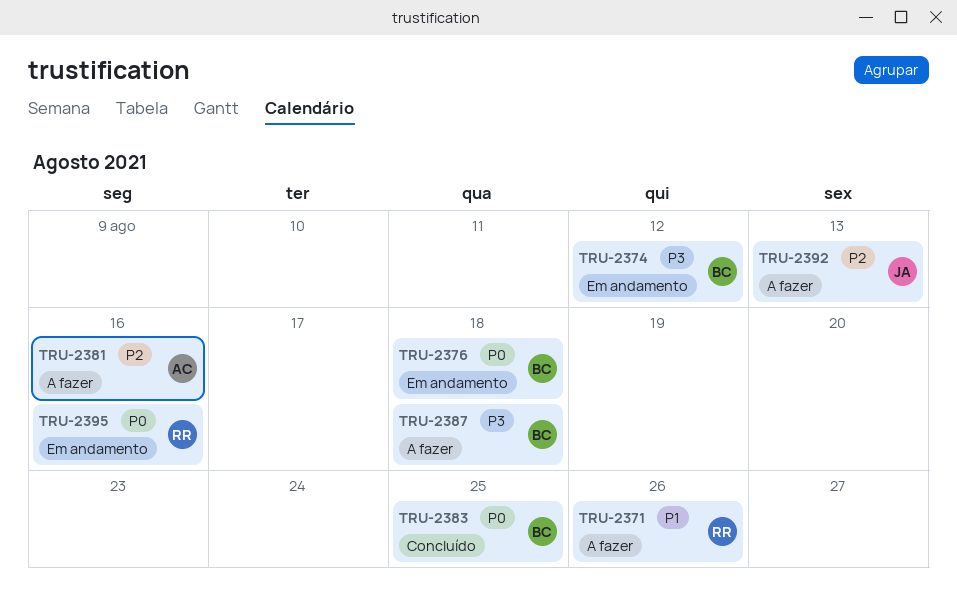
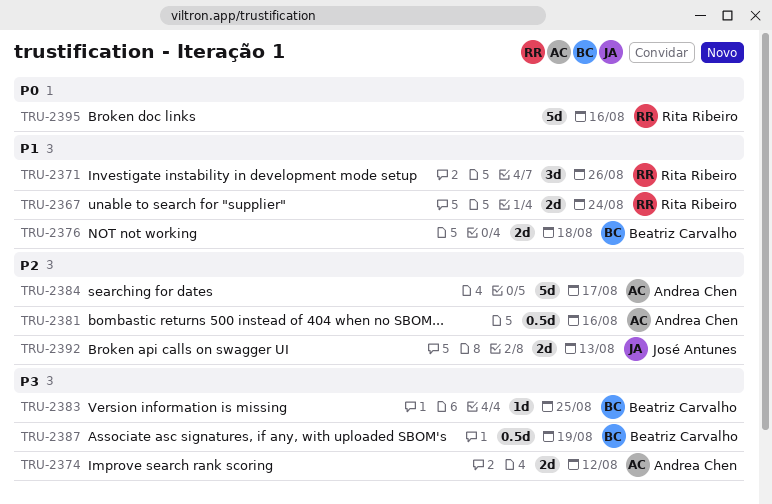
TRU-2367: none -> present
TRU-2374, owner: Beatriz Carvalho -> Andrea Chen
TRU-2376, priority: P0 -> P1
TRU-2383, priority: P0 -> P3
TRU-2384: none -> present
TRU-2387, due: Aug 18 -> Aug 19

